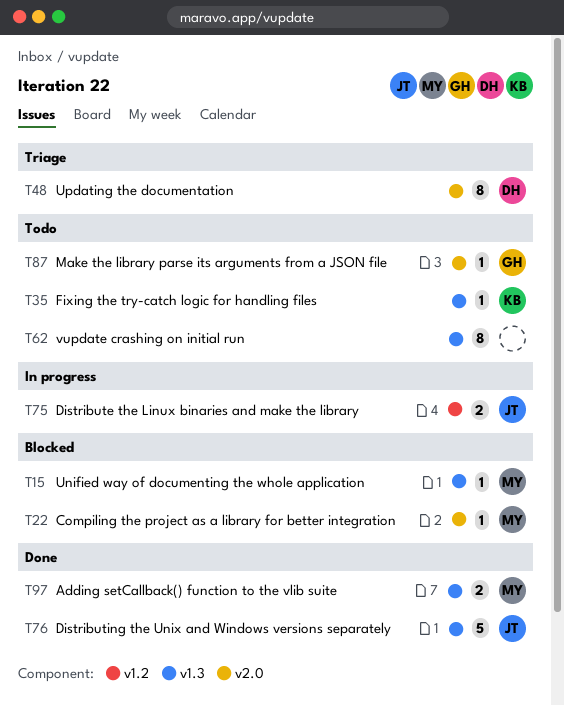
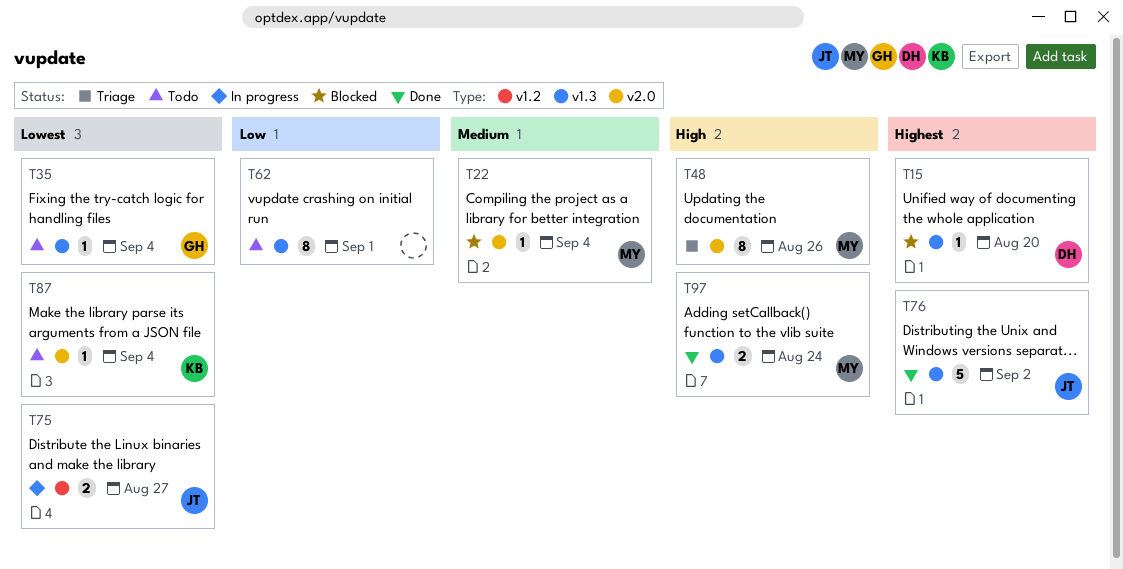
T15, owner: MY -> DH
T35, owner: KB -> GH
T48, owner: DH -> MY
T87, owner: GH -> KB

